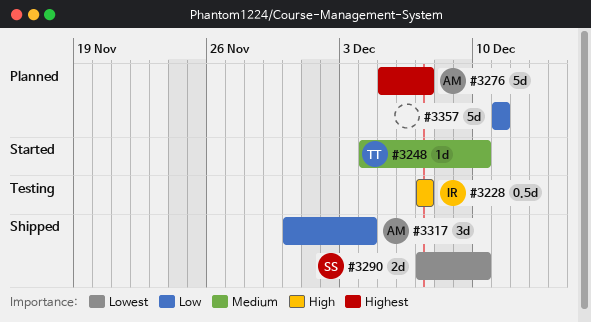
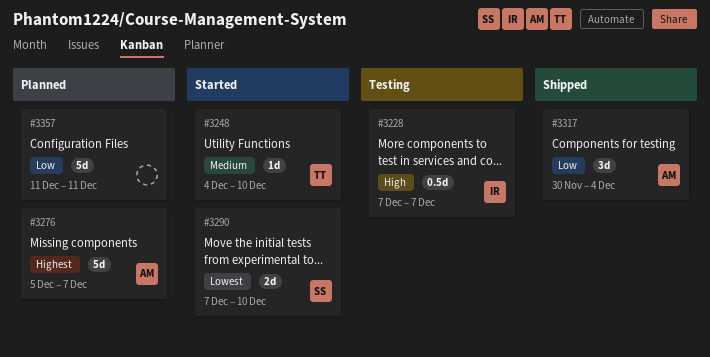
#3290, status: Shipped -> Started

